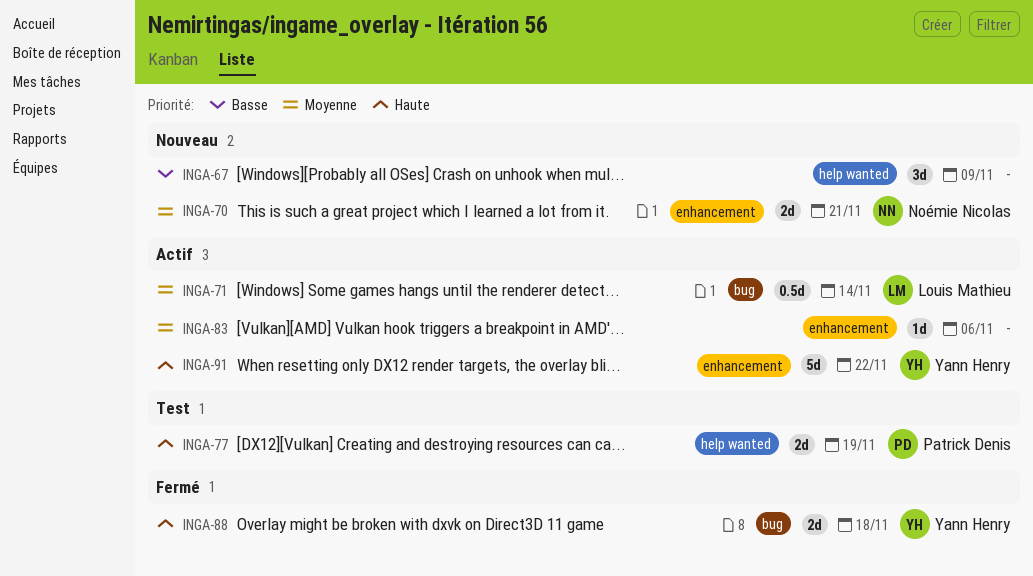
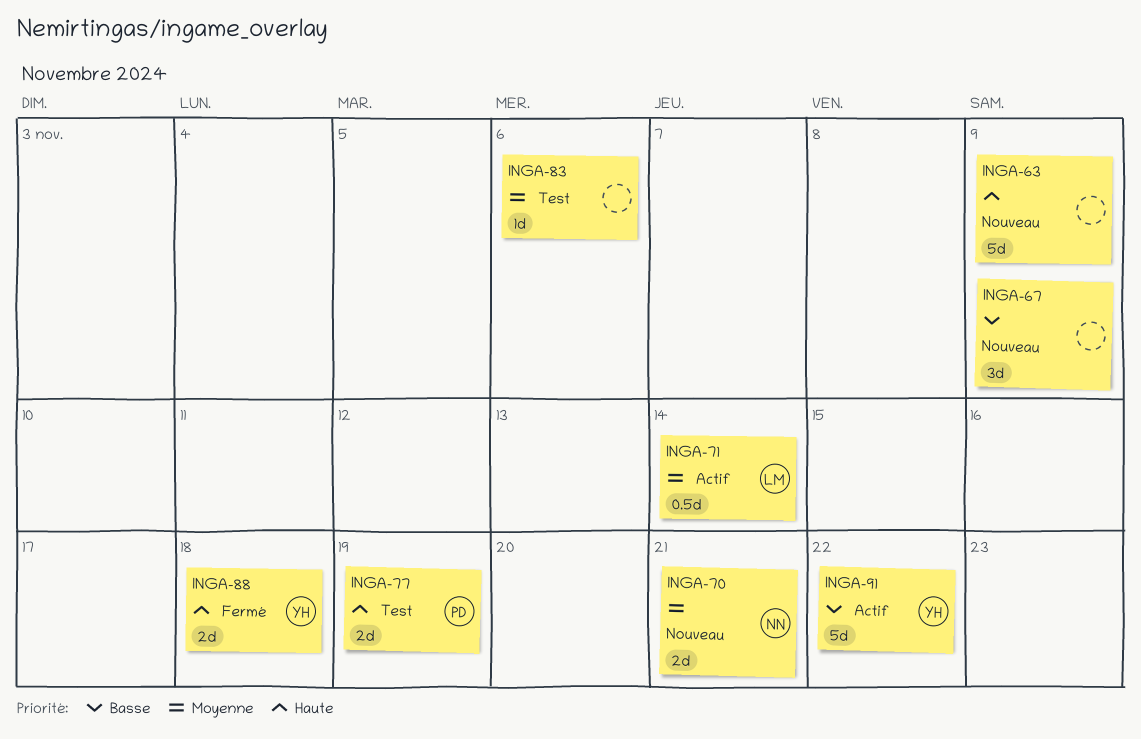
INGA-63: none -> present
INGA-83, status: Actif -> Test
INGA-91, priority: Haute -> Basse

